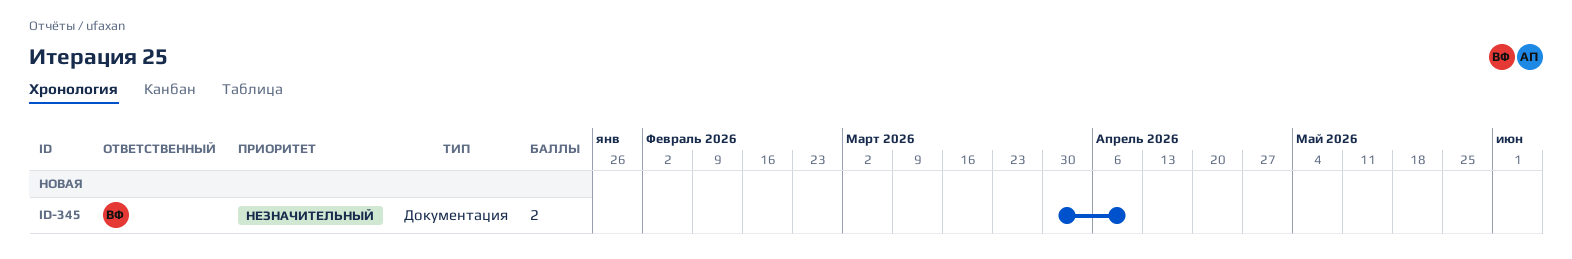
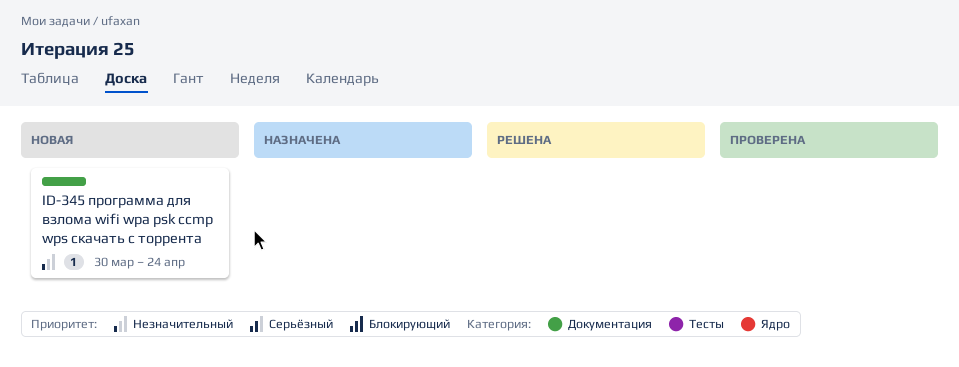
ID-345, estimate: 2 -> 1
ID-345, due: Apr 10 -> Apr 24

